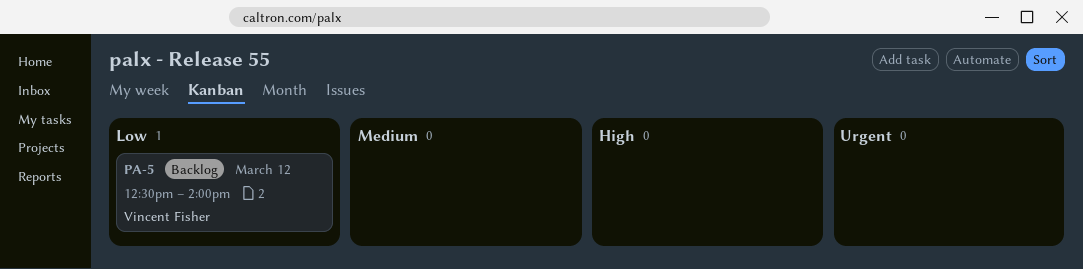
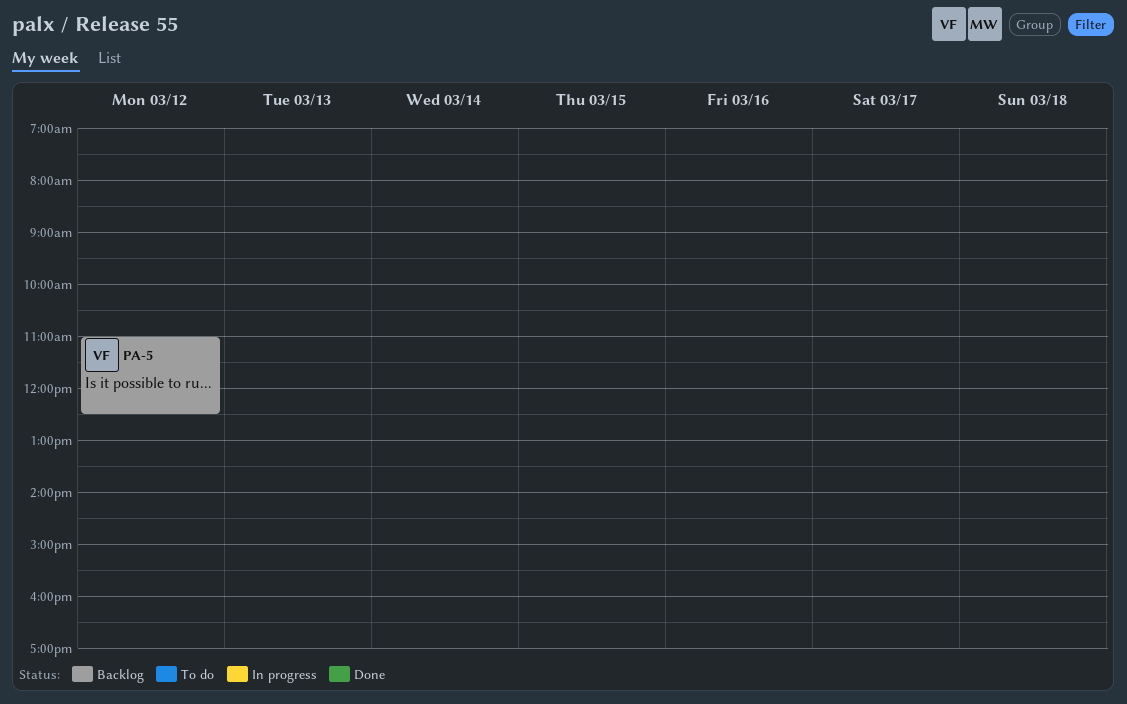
PA-5, begins: 12:30 -> 11:00
PA-5, ends: 14:00 -> 12:30

